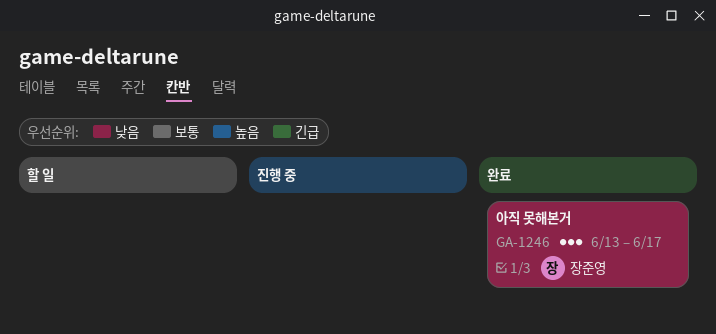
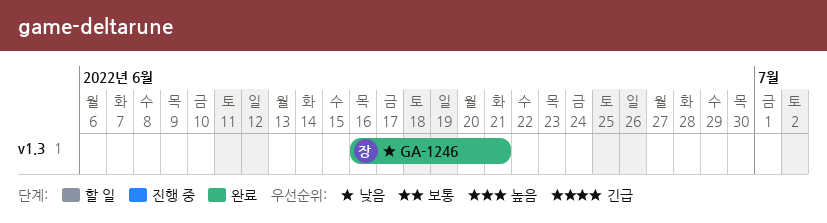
GA-1246, start: Jun 13 -> Jun 16
GA-1246, due: Jun 17 -> Jun 21

